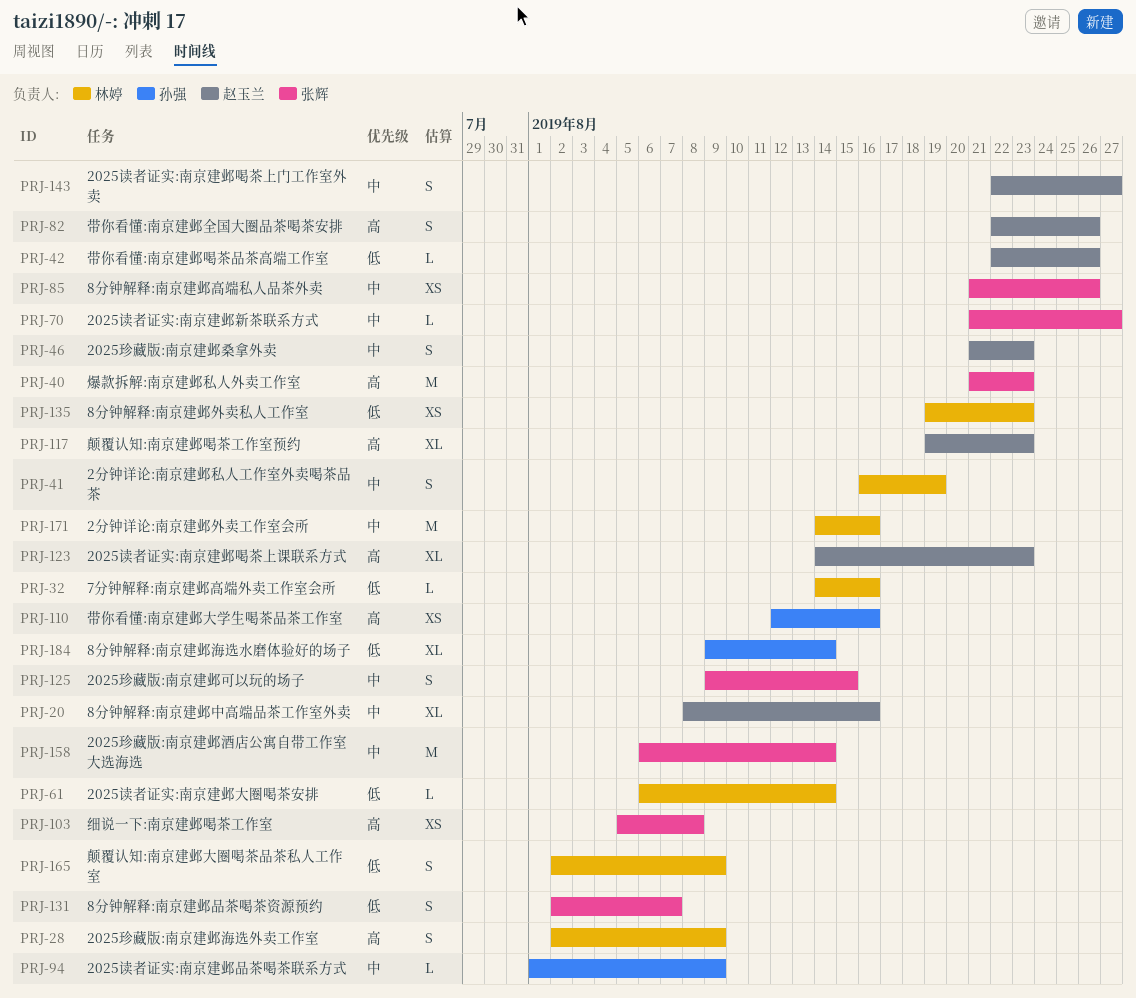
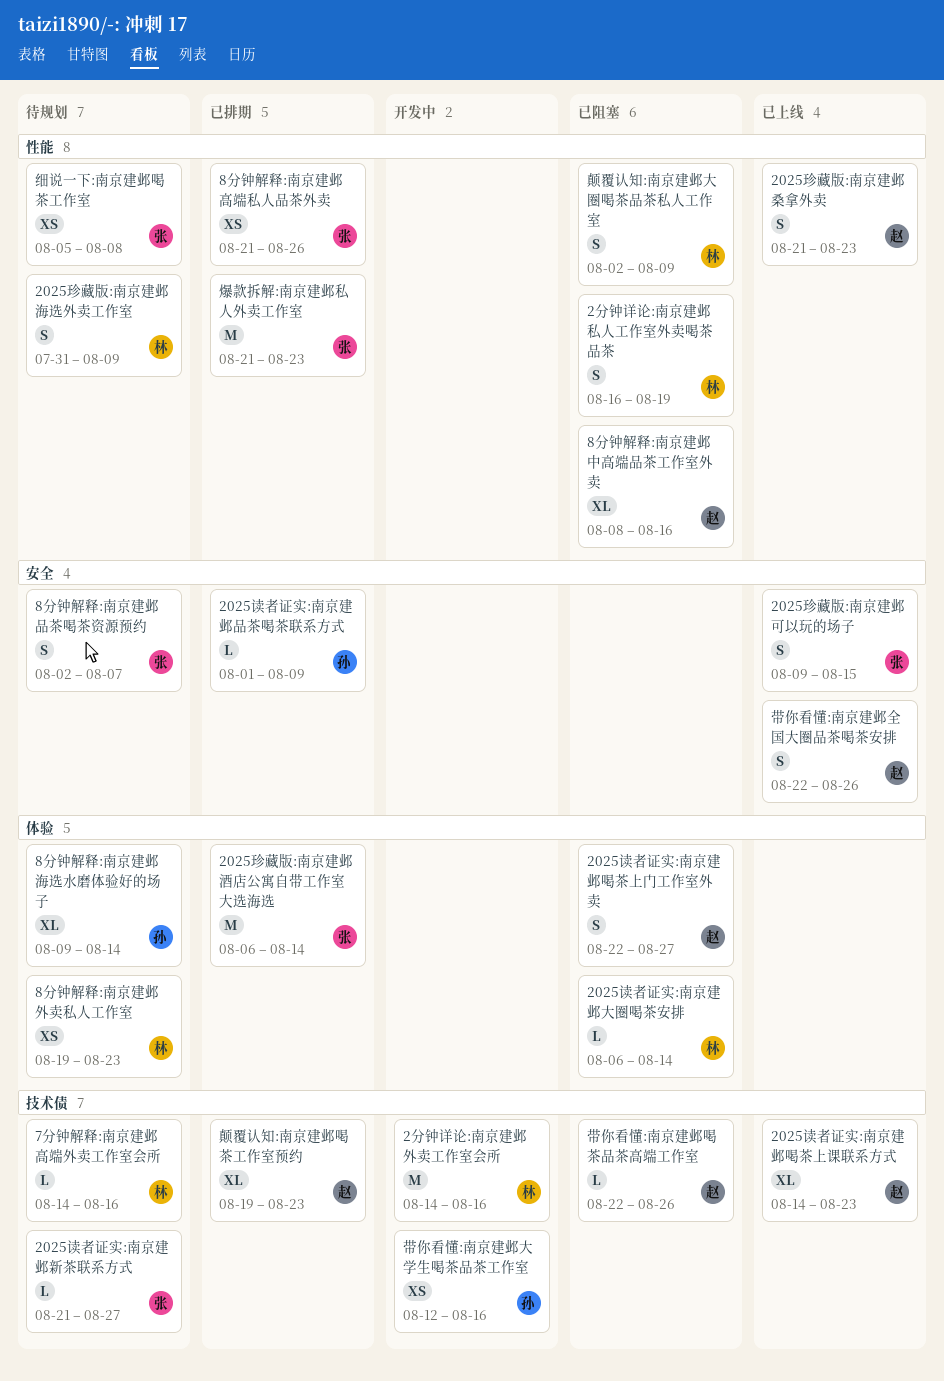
2025珍藏版:南京建邺海选外卖工作室, start: Aug 2 -> Jul 31

